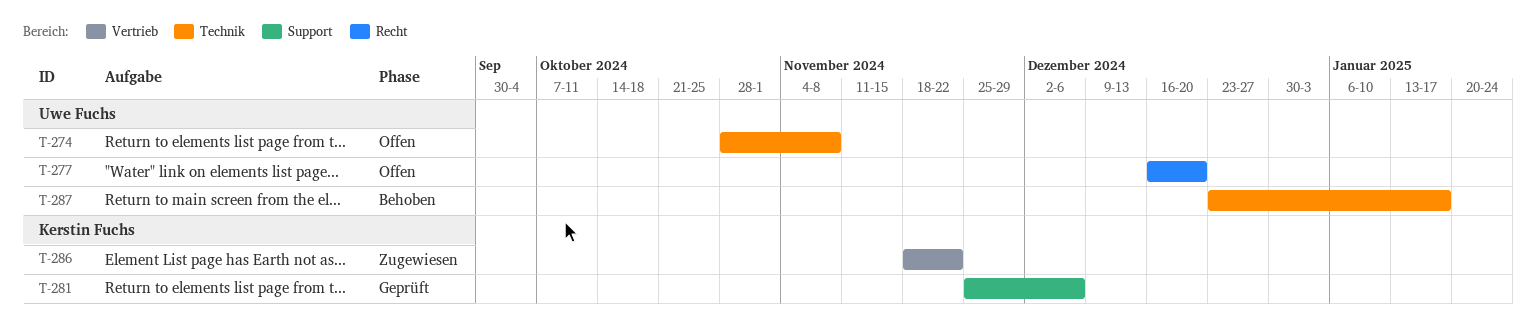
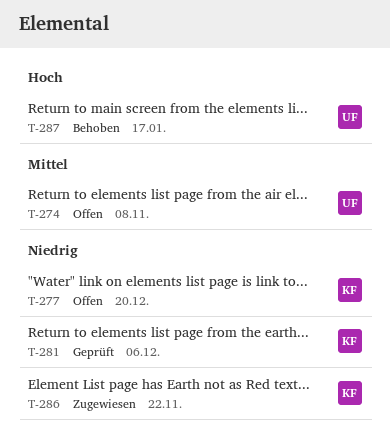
T-277, owner: Uwe Fuchs -> Kerstin Fuchs

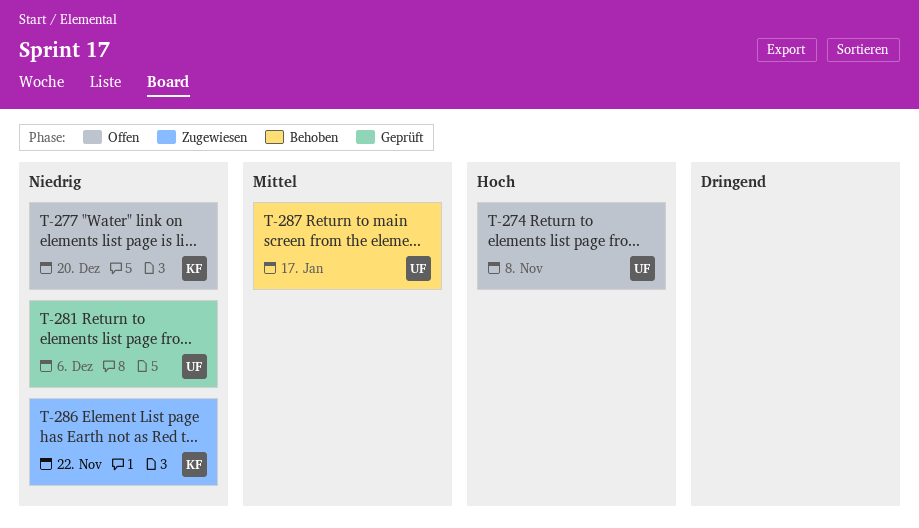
T-274, priority: Mittel -> Hoch
T-281, owner: KF -> UF
T-287, priority: Hoch -> Mittel

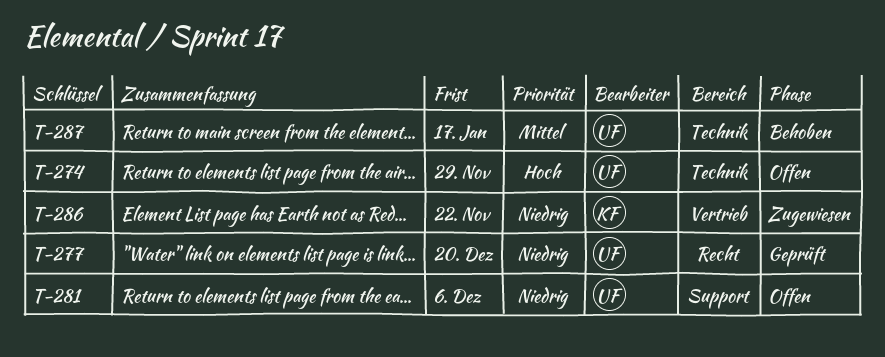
T-274, due: Nov 8 -> Nov 29
T-277, status: Offen -> Geprüft
T-277, owner: KF -> UF
T-281, status: Geprüft -> Offen

